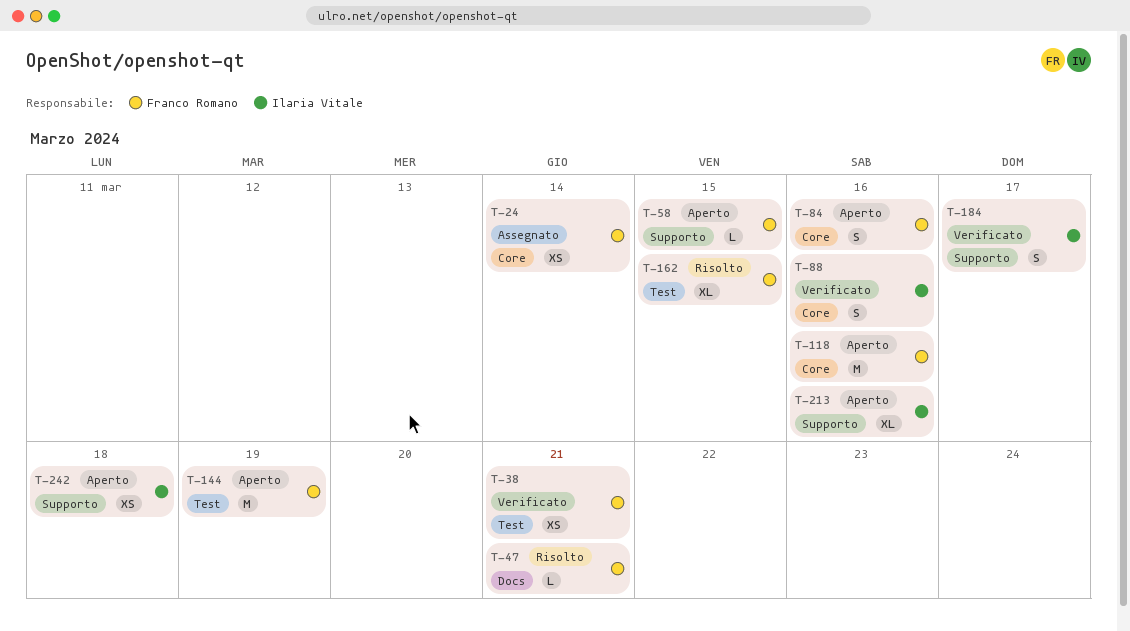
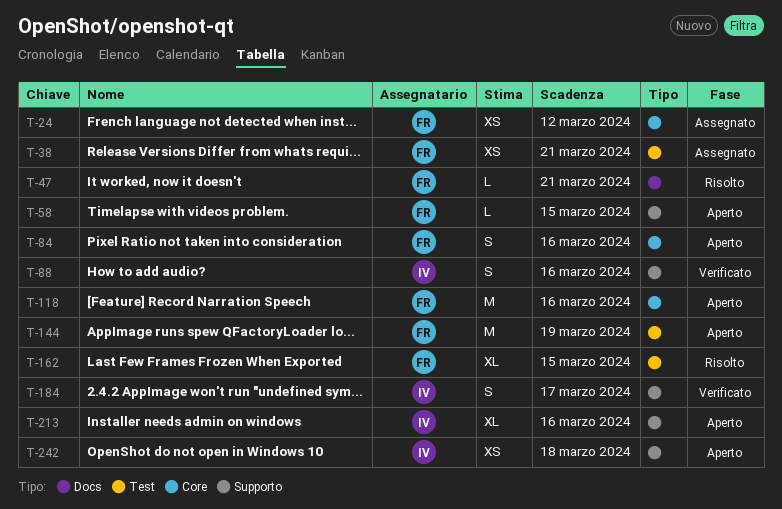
T-24, due: Mar 14 -> Mar 12
T-38, status: Verificato -> Assegnato
T-88, label: Core -> Supporto

